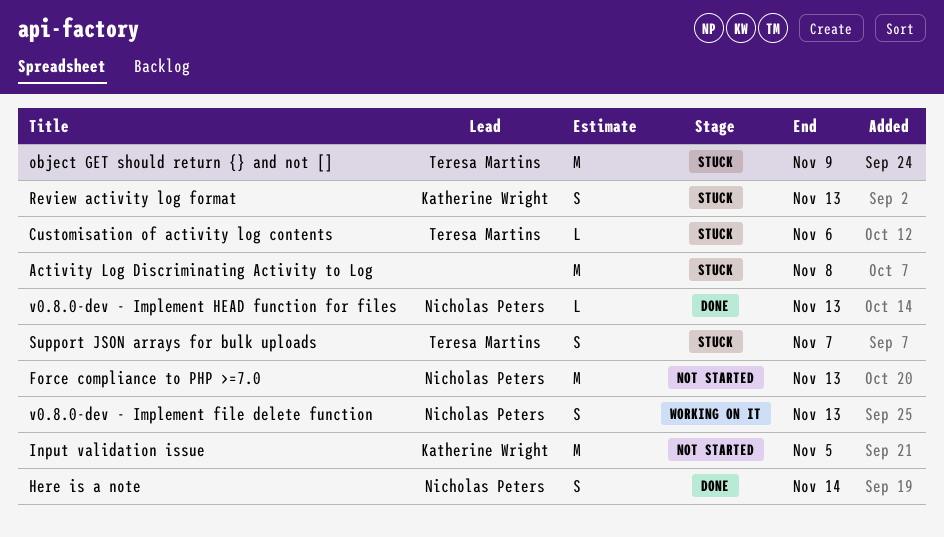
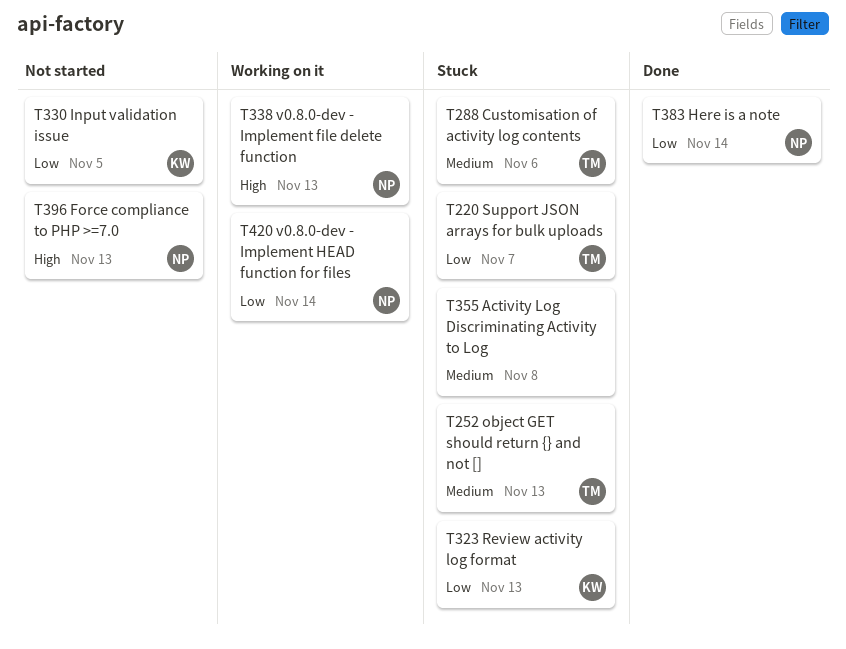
object GET should return {} and not [], due: Nov 9 -> Nov 13
v0.8.0-dev - Implement HEAD function for files, status: Done -> Working on it
v0.8.0-dev - Implement HEAD function for files, due: Nov 13 -> Nov 14

